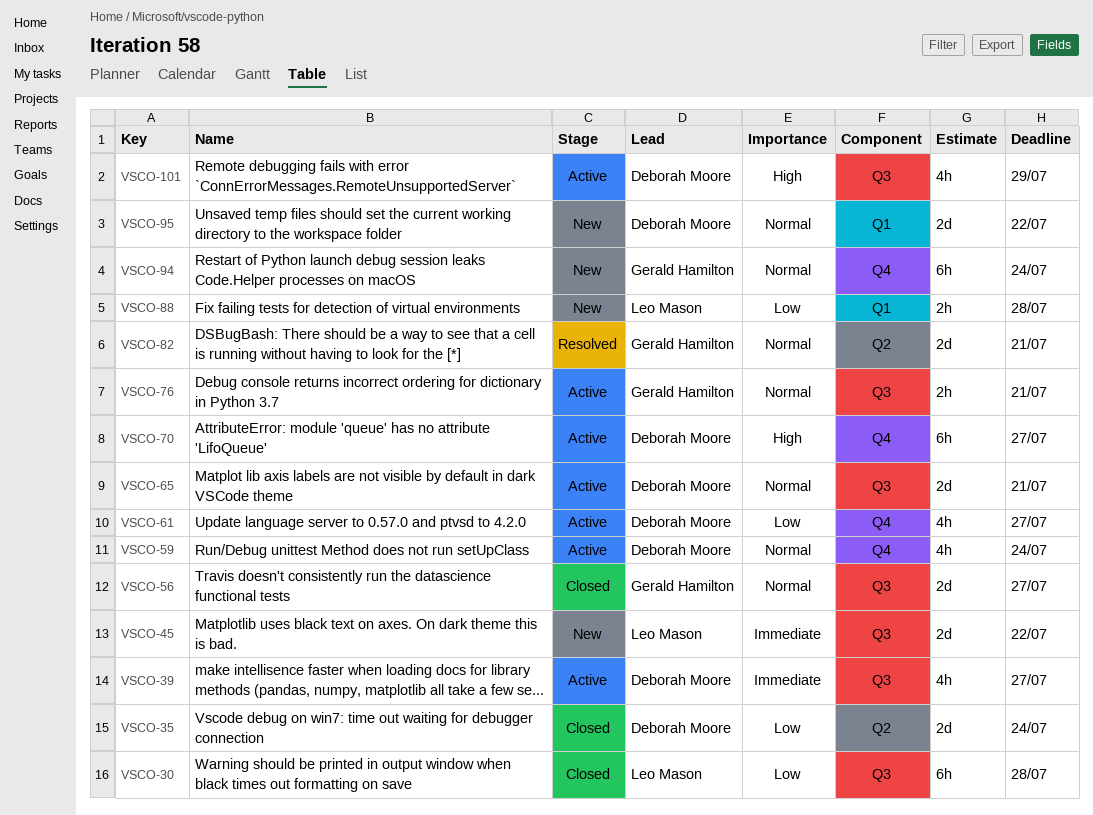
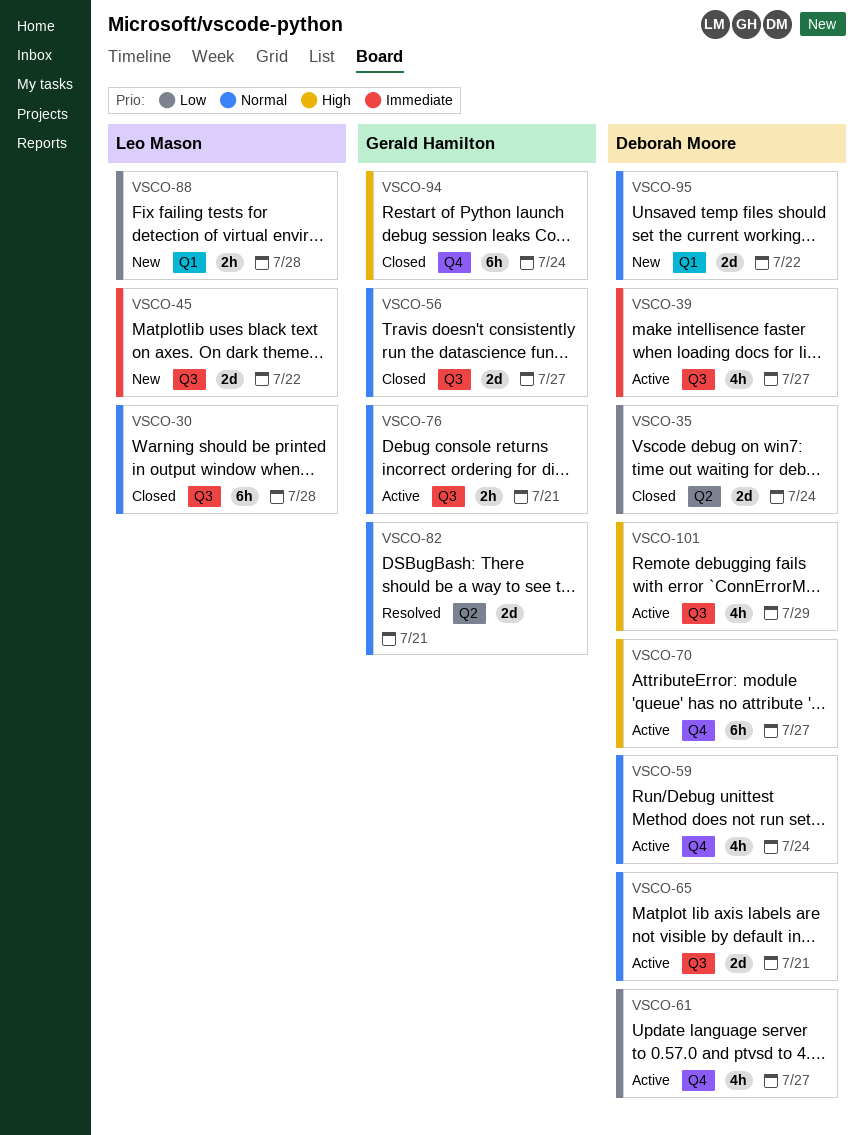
VSCO-30, priority: Low -> Normal
VSCO-94, status: New -> Closed
VSCO-94, priority: Normal -> High

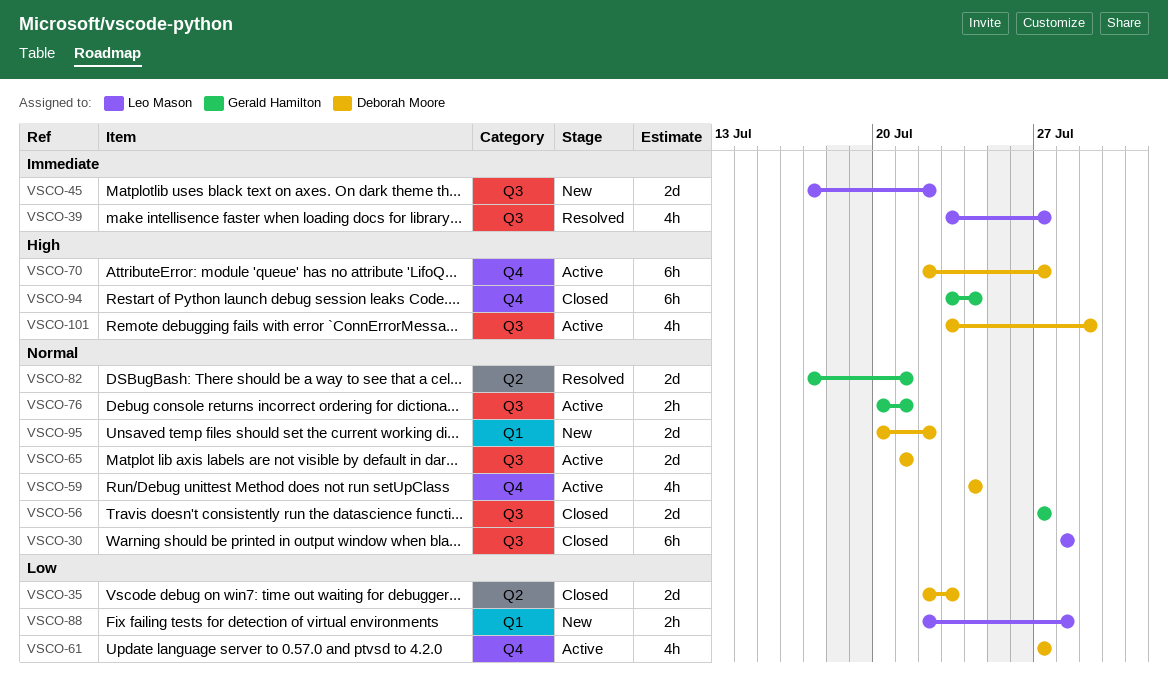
VSCO-35, due: Jul 24 -> Jul 23
VSCO-39, status: Active -> Resolved
VSCO-39, owner: Deborah Moore -> Leo Mason

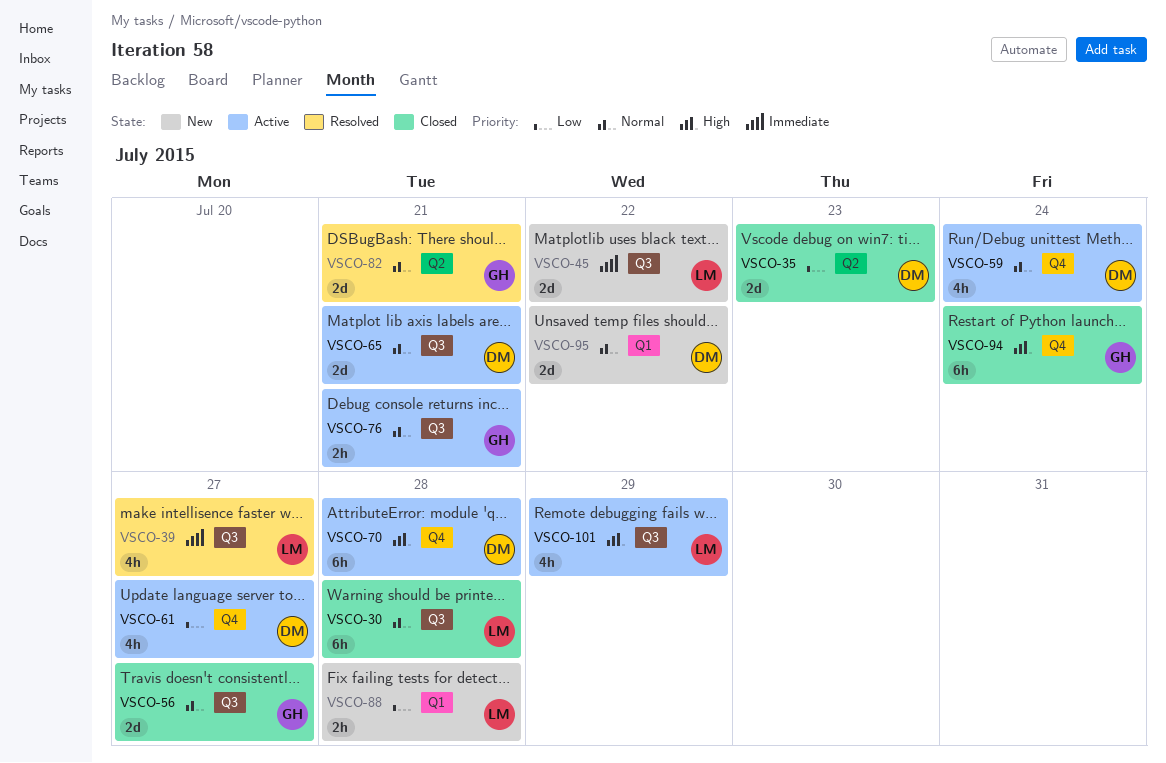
VSCO-70, due: Jul 27 -> Jul 28
VSCO-101, owner: Deborah Moore -> Leo Mason

